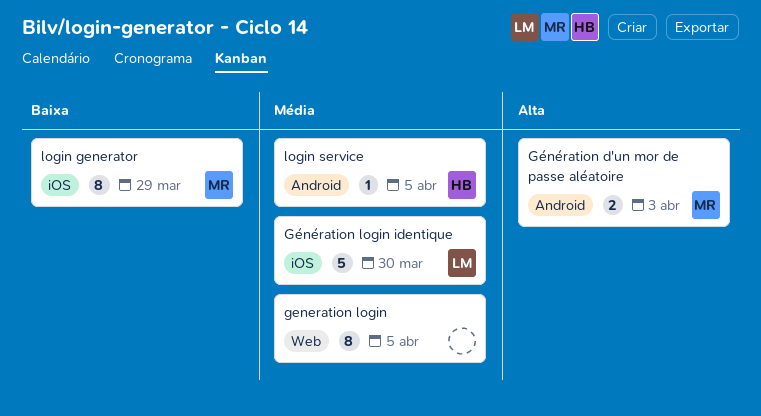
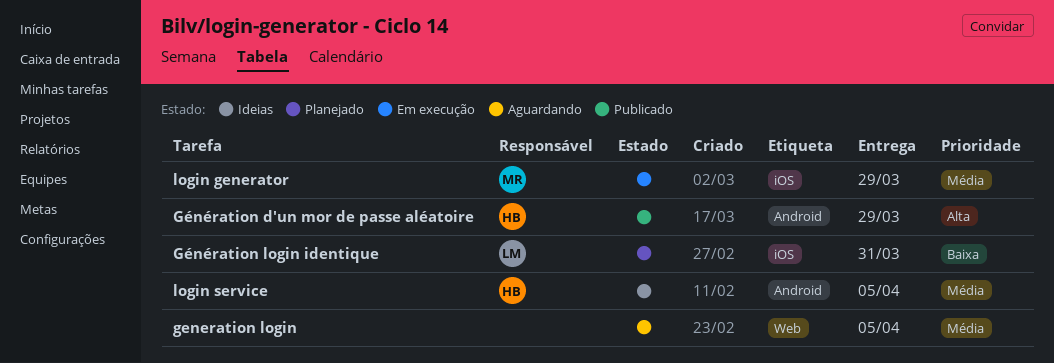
Génération d'un mor de passe aléatoire, owner: MR -> HB
Génération d'un mor de passe aléatoire, due: Apr 3 -> Mar 29
Génération login identique, priority: Média -> Baixa
Génération login identique, due: Mar 30 -> Mar 31
login generator, priority: Baixa -> Média

